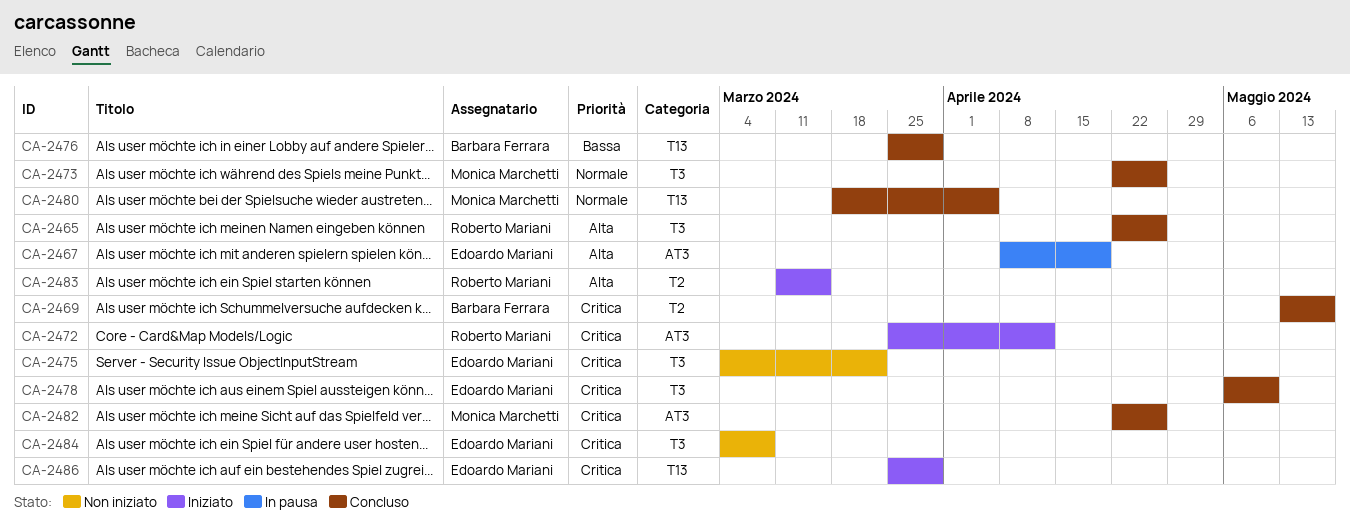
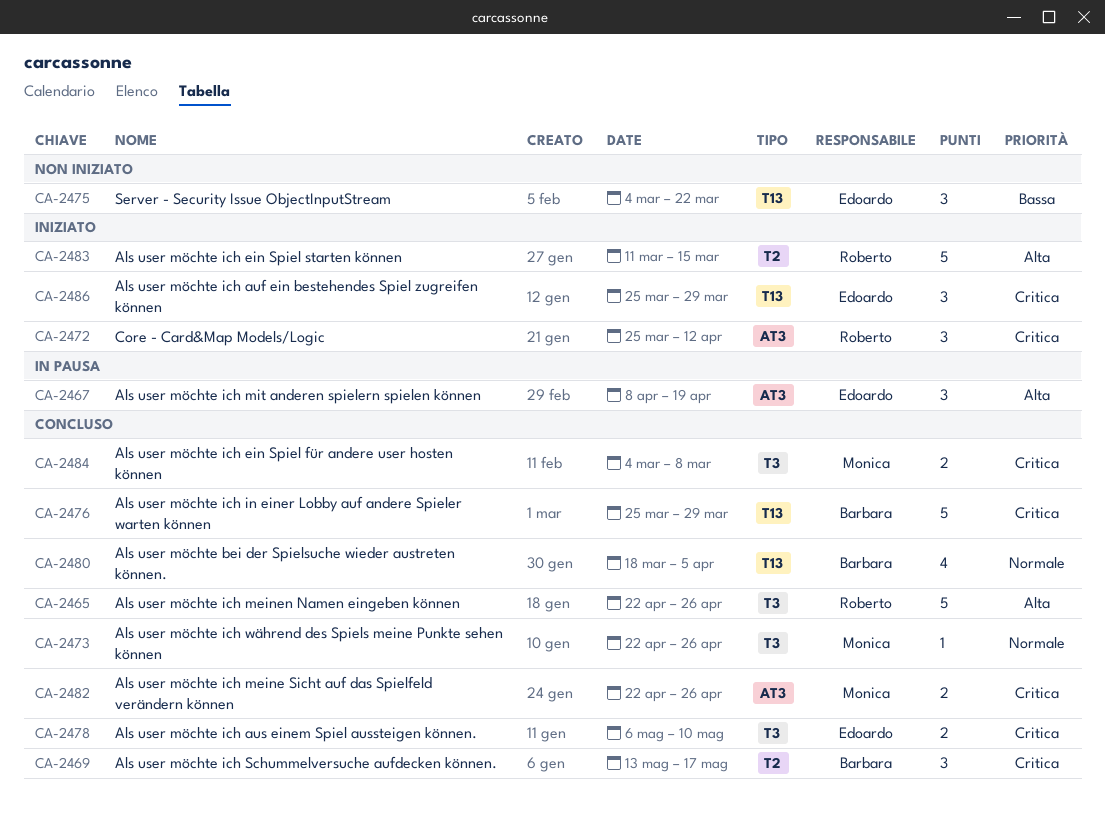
CA-2475, priority: Critica -> Bassa
CA-2475, label: T3 -> T13
CA-2476, priority: Bassa -> Critica
CA-2480, owner: Monica Marchetti -> Barbara Ferrara
CA-2484, status: Non iniziato -> Concluso
CA-2484, owner: Edoardo Mariani -> Monica Marchetti

